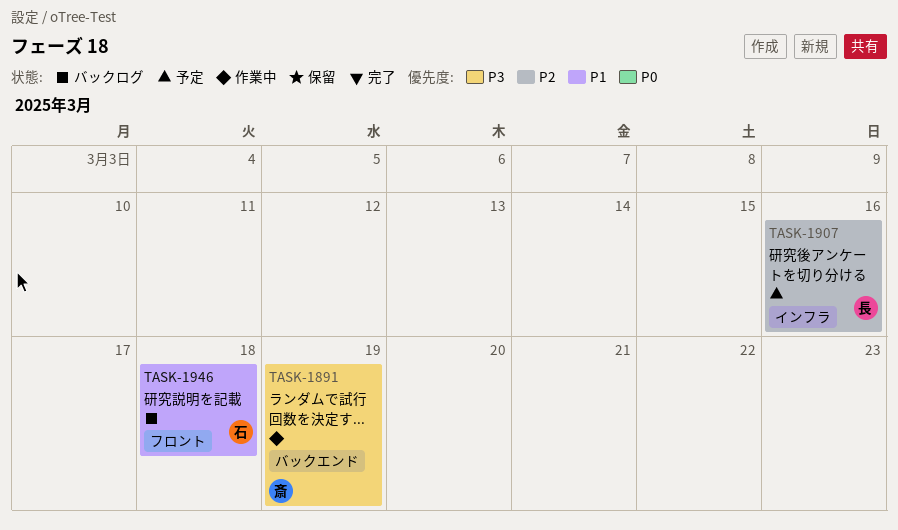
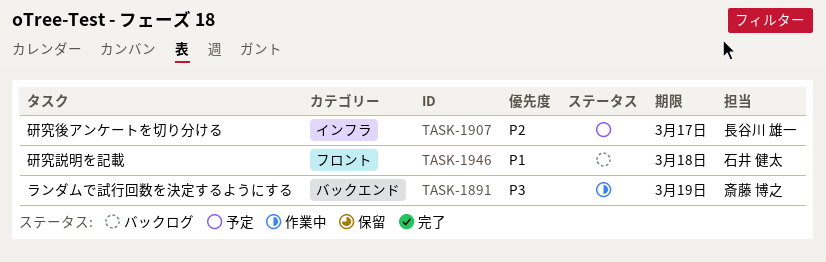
TASK-1907, due: Mar 16 -> Mar 17

